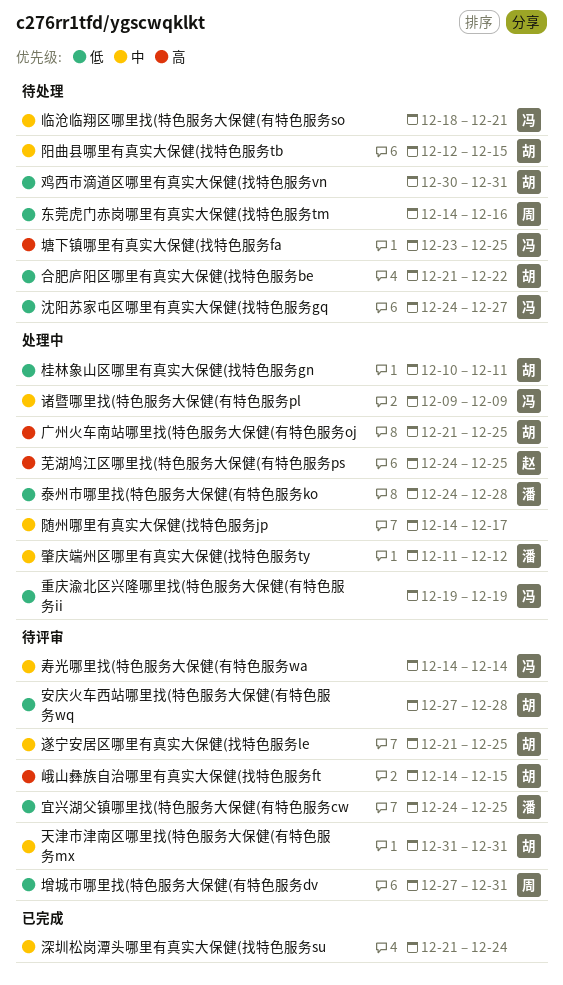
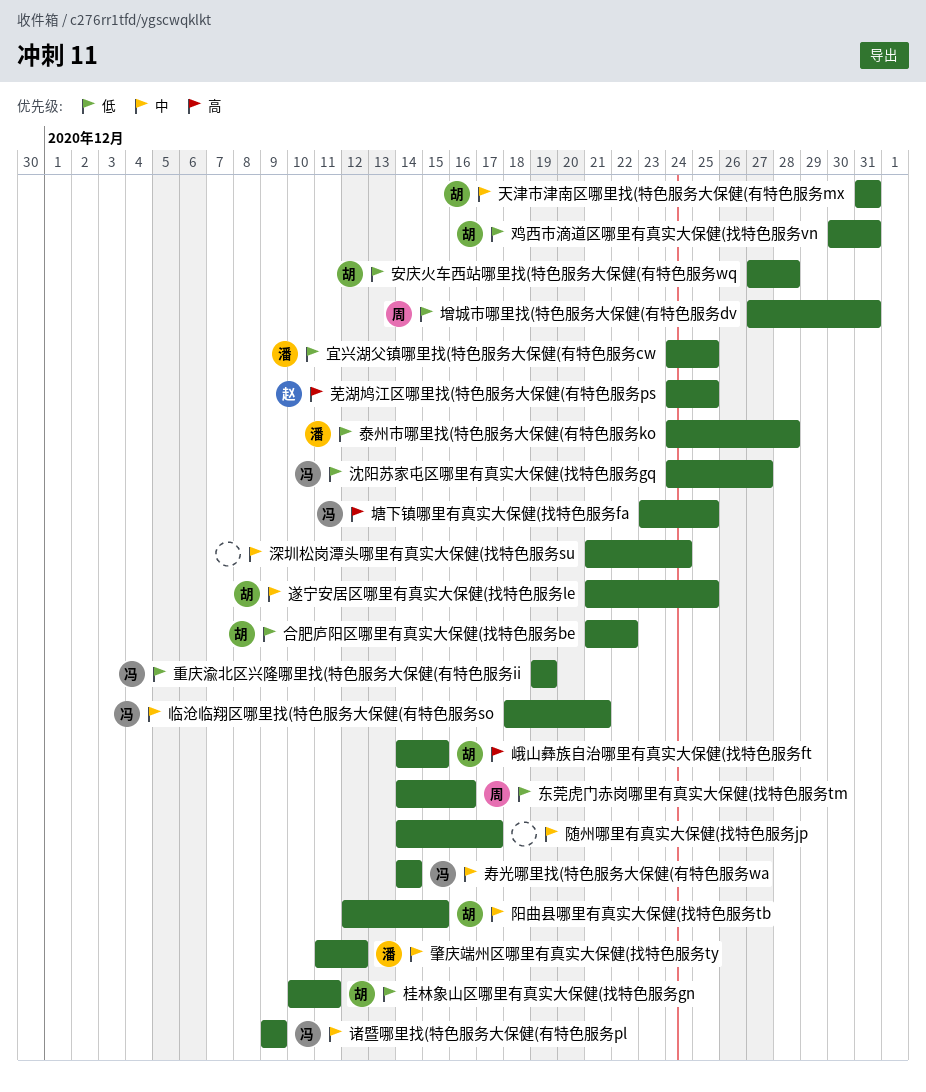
广州火车南站哪里找(特色服务大保健(有特色服务oj: present -> none

